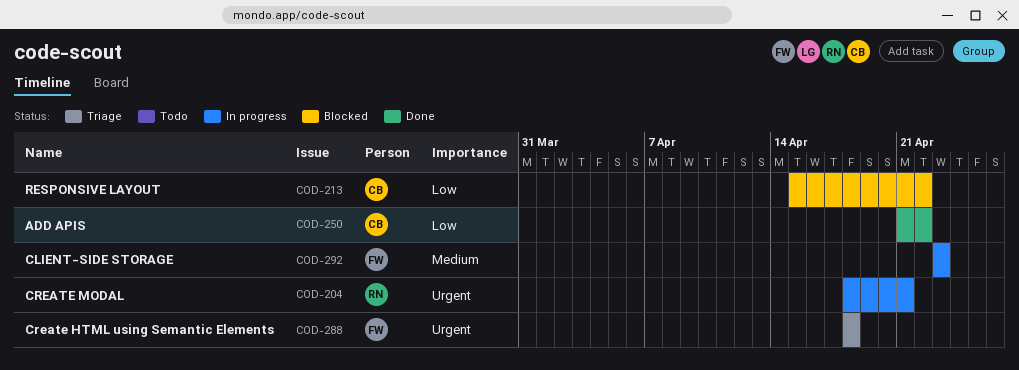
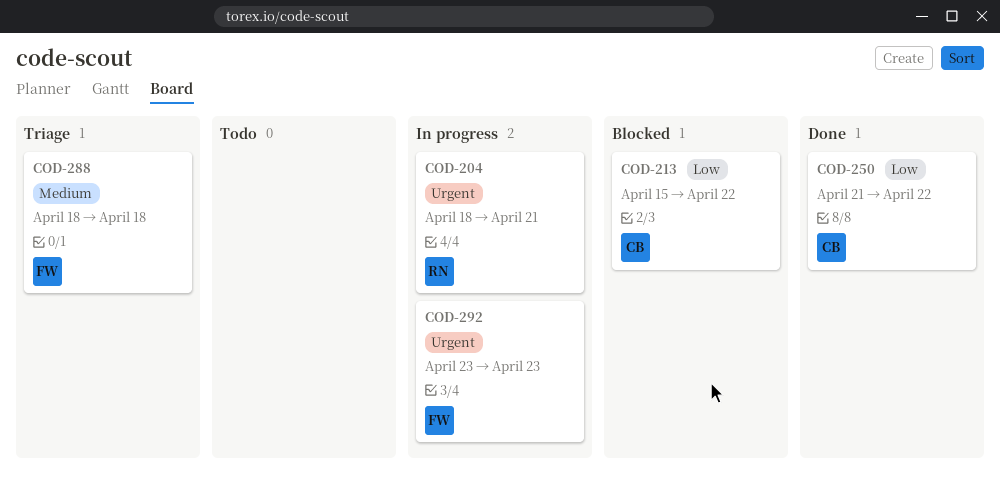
COD-288, priority: Urgent -> Medium
COD-292, priority: Medium -> Urgent

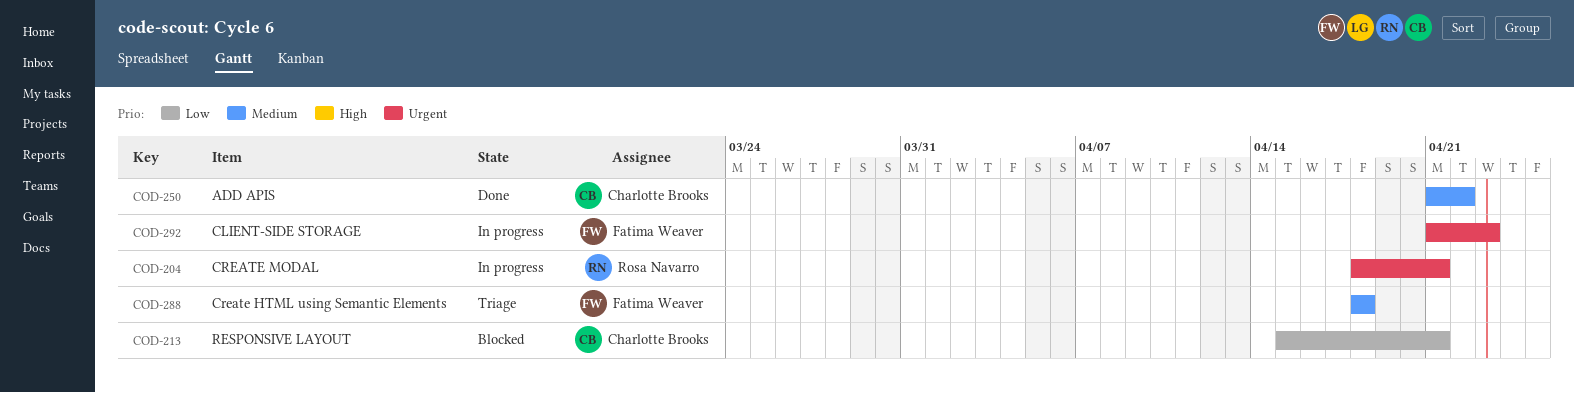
COD-213, due: Apr 22 -> Apr 21
COD-250, priority: Low -> Medium
COD-292, start: Apr 23 -> Apr 21

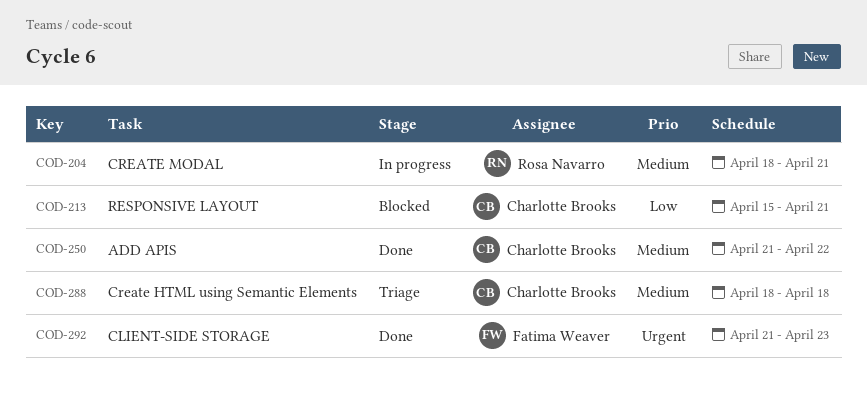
COD-204, priority: Urgent -> Medium
COD-288, owner: Fatima Weaver -> Charlotte Brooks
COD-292, status: In progress -> Done

